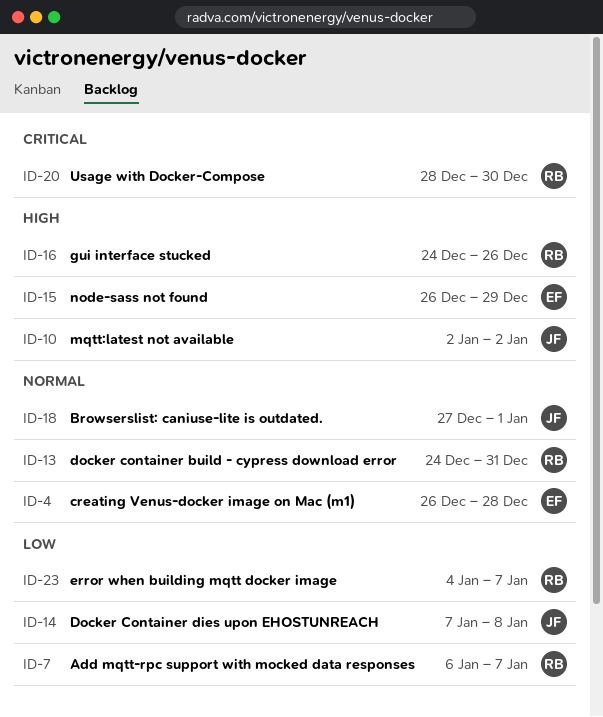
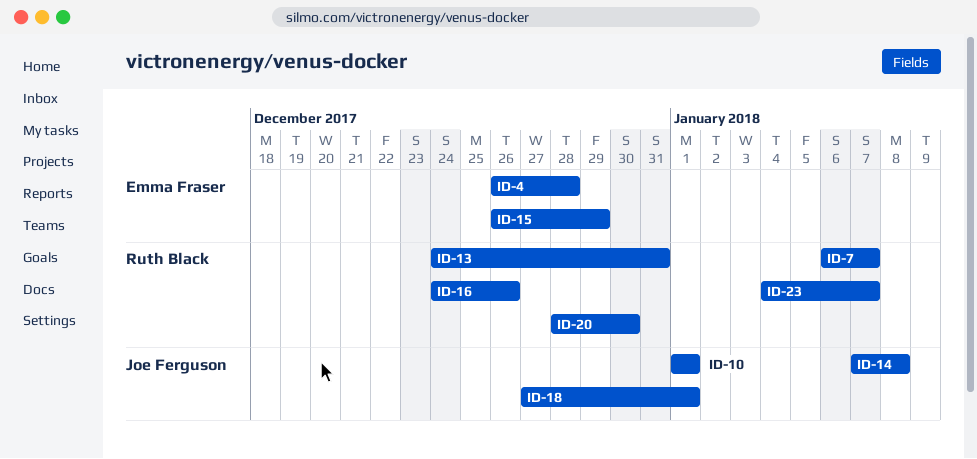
ID-10, start: Jan 2 -> Jan 1
ID-10, due: Jan 2 -> Jan 1

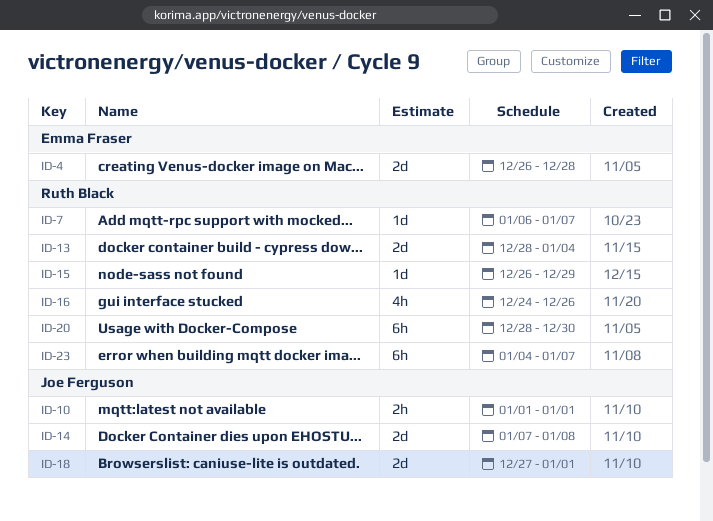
ID-13, start: Dec 24 -> Dec 28
ID-13, due: Dec 31 -> Jan 4
ID-15, owner: Emma Fraser -> Ruth Black

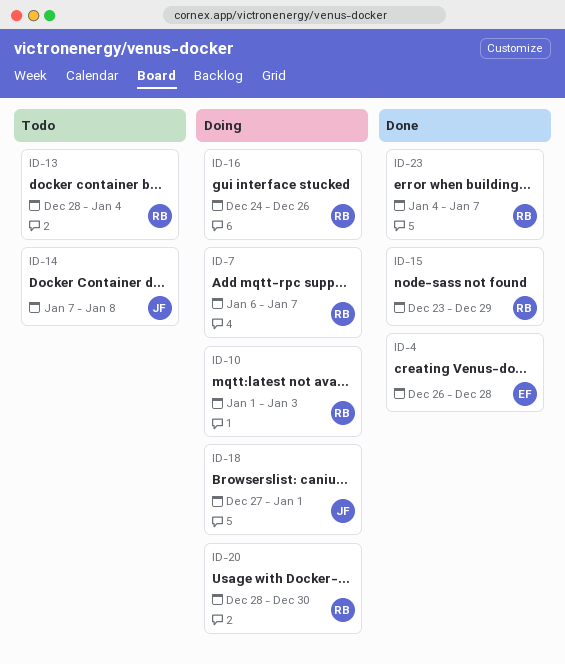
ID-10, owner: Joe Ferguson -> Ruth Black
ID-10, due: Jan 1 -> Jan 3
ID-15, start: Dec 26 -> Dec 23

